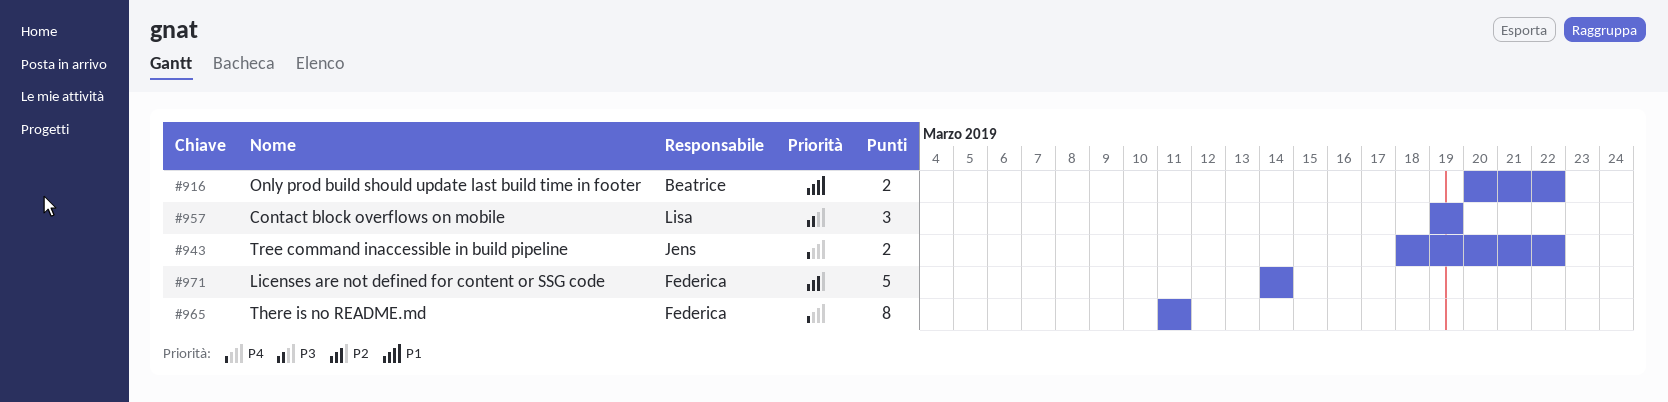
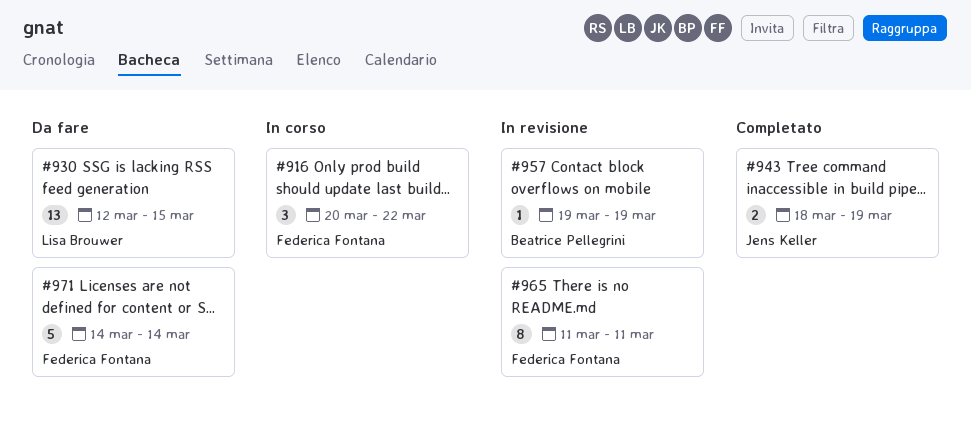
#916, owner: Beatrice Pellegrini -> Federica Fontana
#916, estimate: 2 -> 3
#930: none -> present
#943, due: Mar 22 -> Mar 19
#957, owner: Lisa Brouwer -> Beatrice Pellegrini
#957, estimate: 3 -> 1

